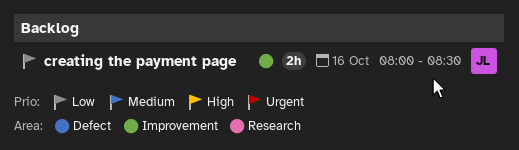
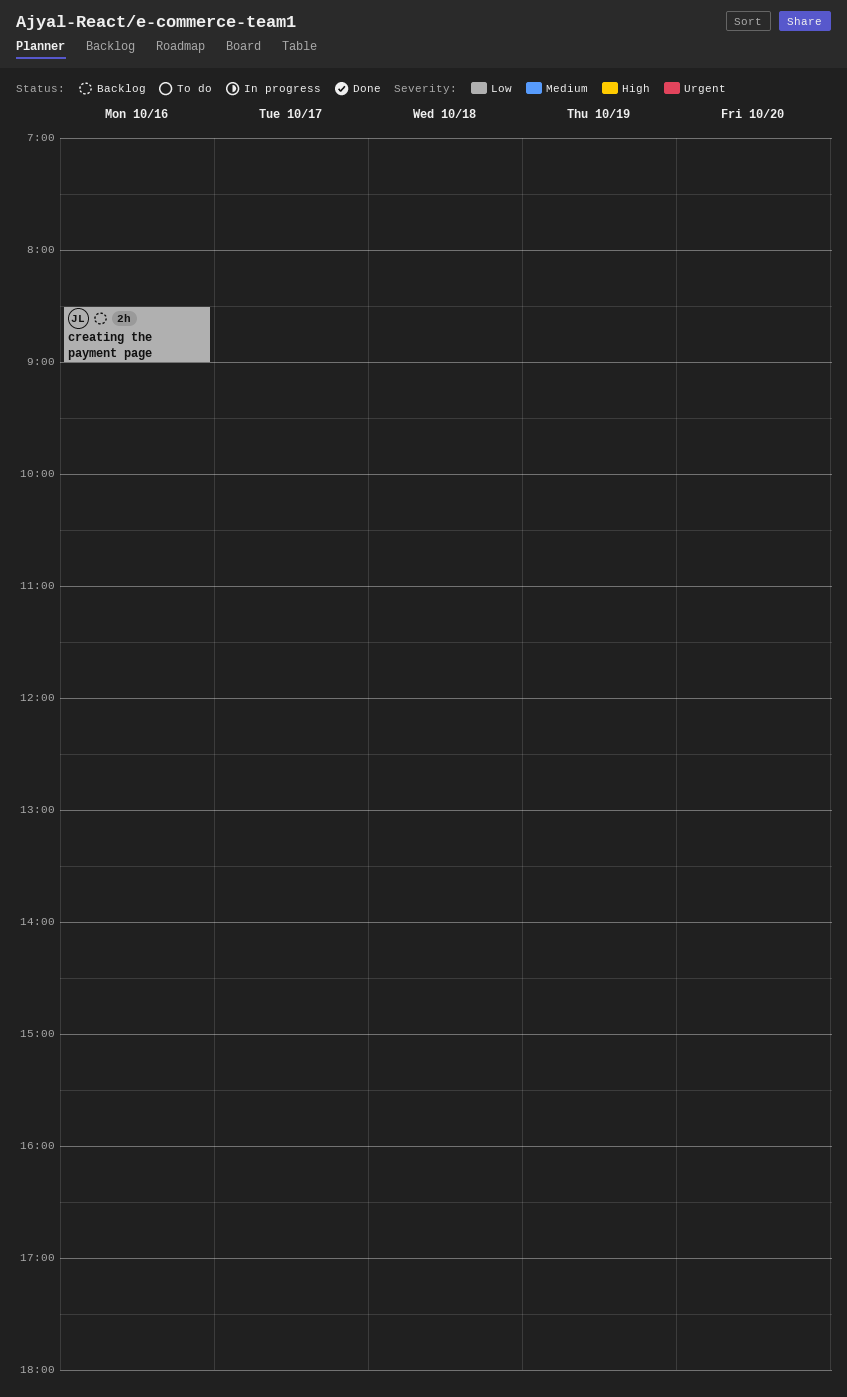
creating the payment page, begins: 08:00 -> 08:30
creating the payment page, ends: 08:30 -> 09:00

